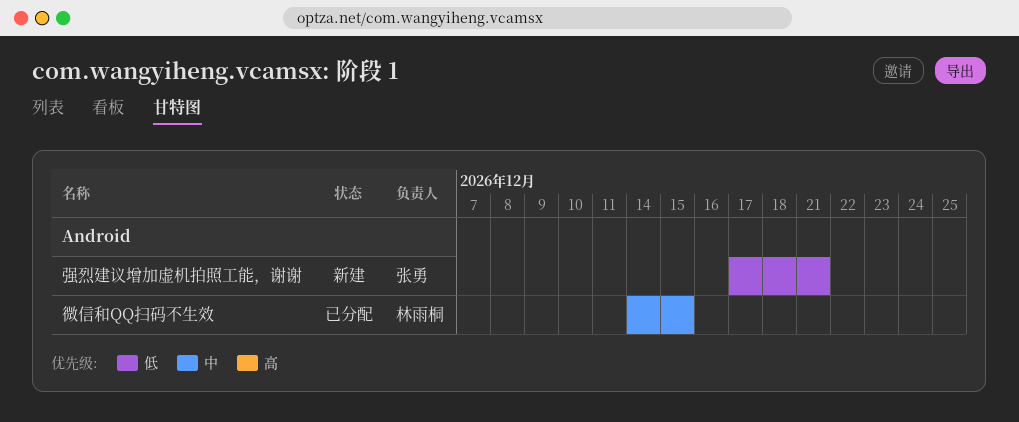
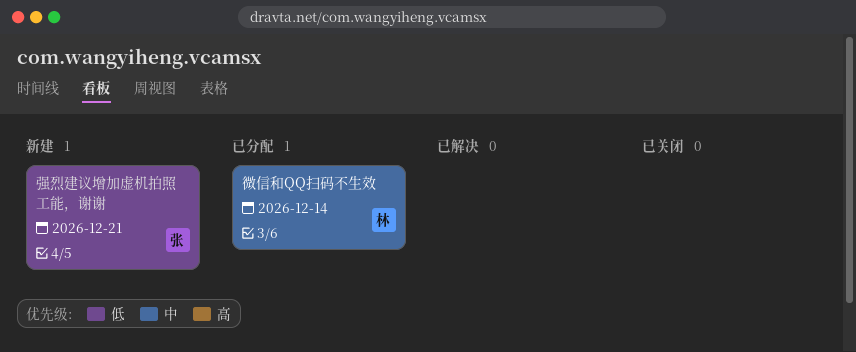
微信和QQ扫码不生效, due: Dec 15 -> Dec 14

